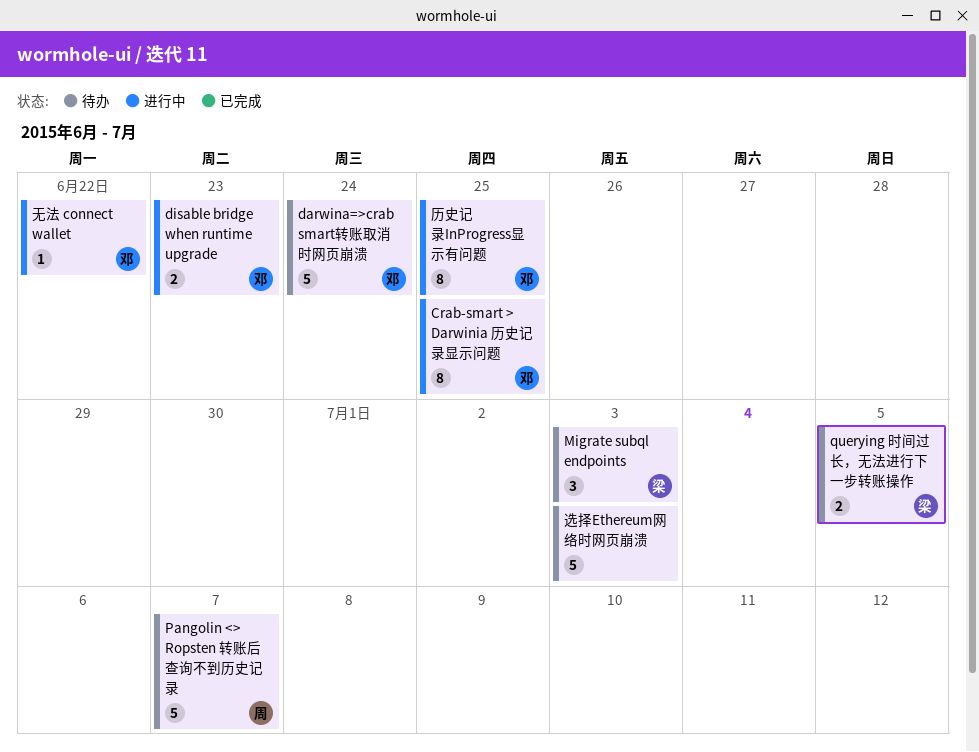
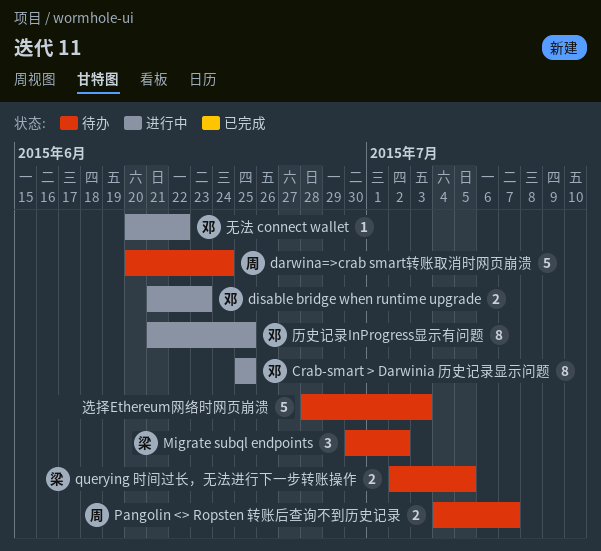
darwina=>crab smart转账取消时网页崩溃, owner: 邓 -> 周
Migrate subql endpoints, due: Jul 3 -> Jul 2
Pangolin <> Ropsten 转账后查询不到历史记录, estimate: 5 -> 2

